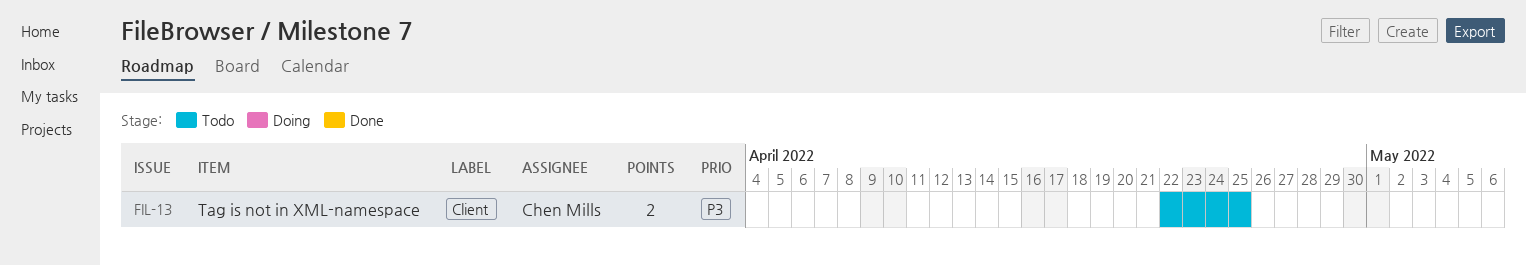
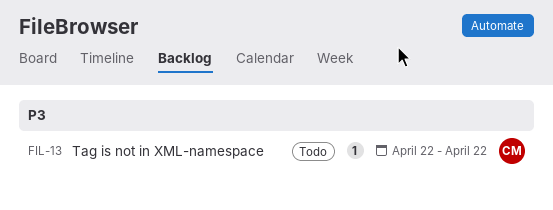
FIL-13, estimate: 2 -> 1
FIL-13, due: Apr 25 -> Apr 22

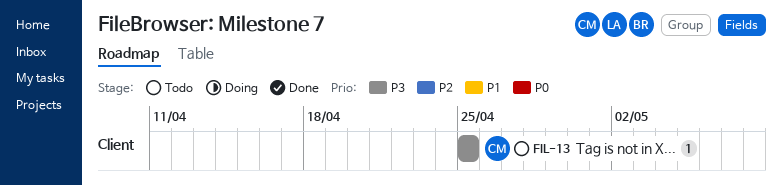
FIL-13, start: Apr 22 -> Apr 25
FIL-13, due: Apr 22 -> Apr 25

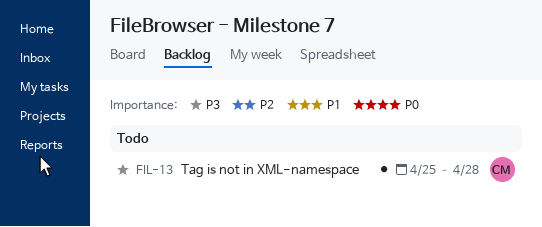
FIL-13, due: Apr 25 -> Apr 28

